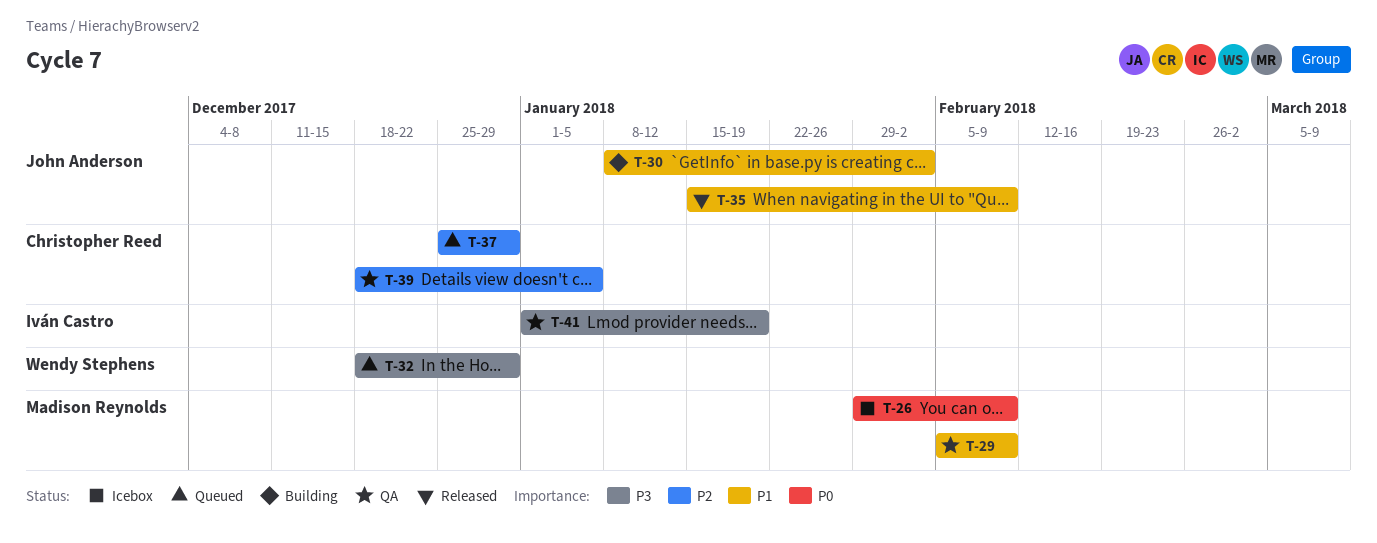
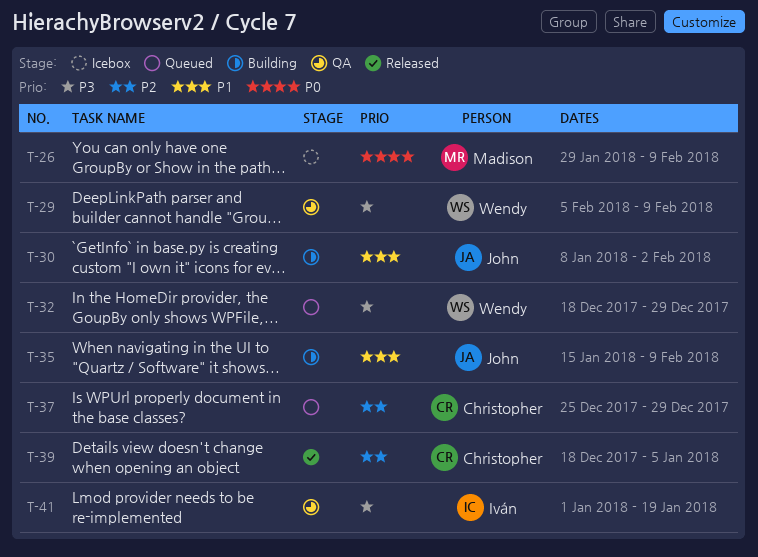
T-29, owner: Madison Reynolds -> Wendy Stephens
T-29, priority: P1 -> P3
T-35, status: Released -> Building
T-39, status: QA -> Released

